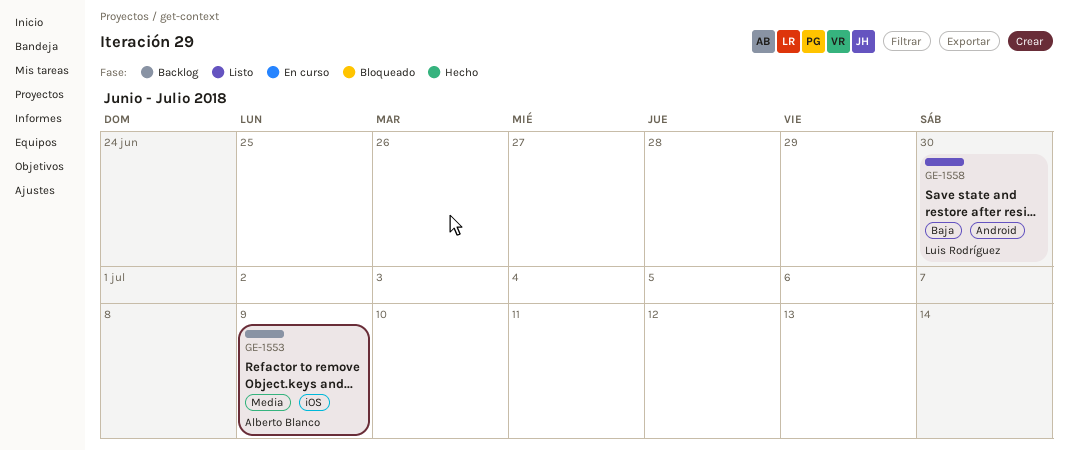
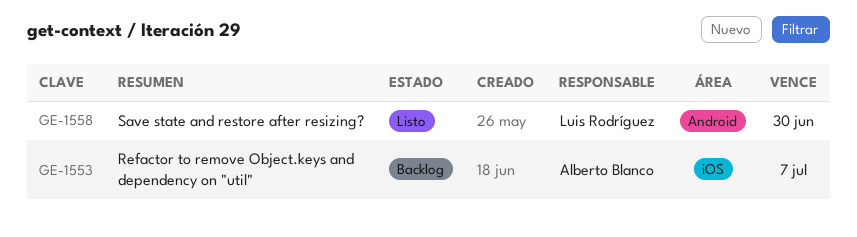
GE-1553, due: Jul 9 -> Jul 7

